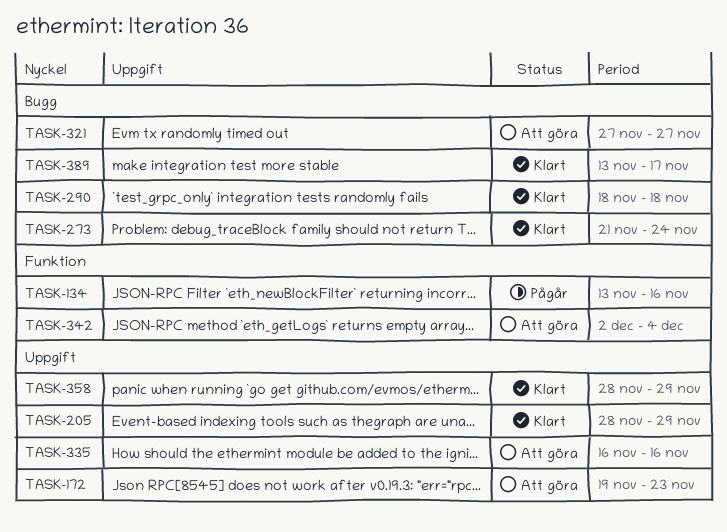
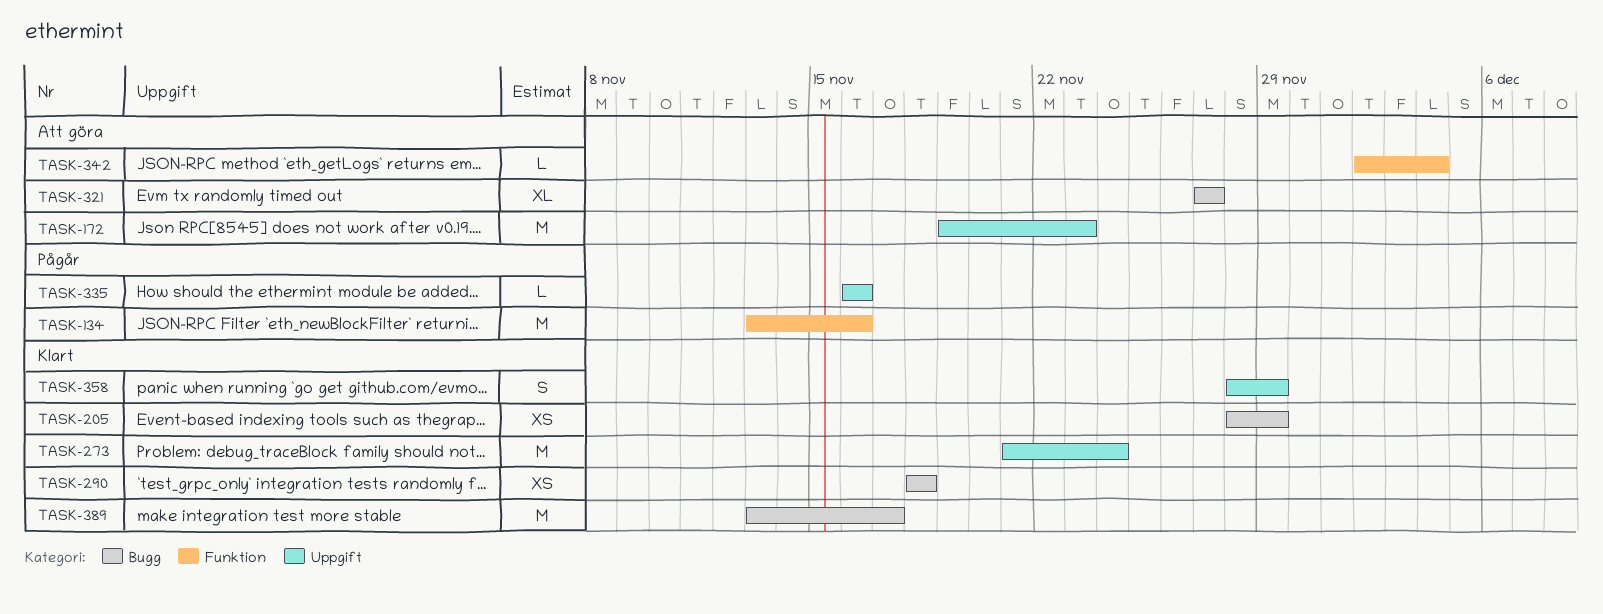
TASK-205, label: Uppgift -> Bugg
TASK-273, label: Bugg -> Uppgift
TASK-335, status: Att göra -> Pågår

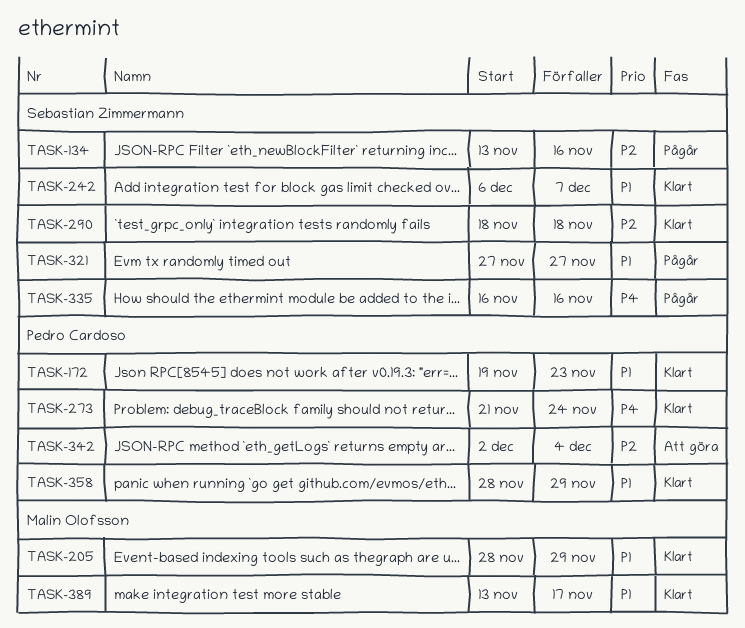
TASK-172, status: Att göra -> Klart
TASK-242: none -> present
TASK-321, status: Att göra -> Pågår

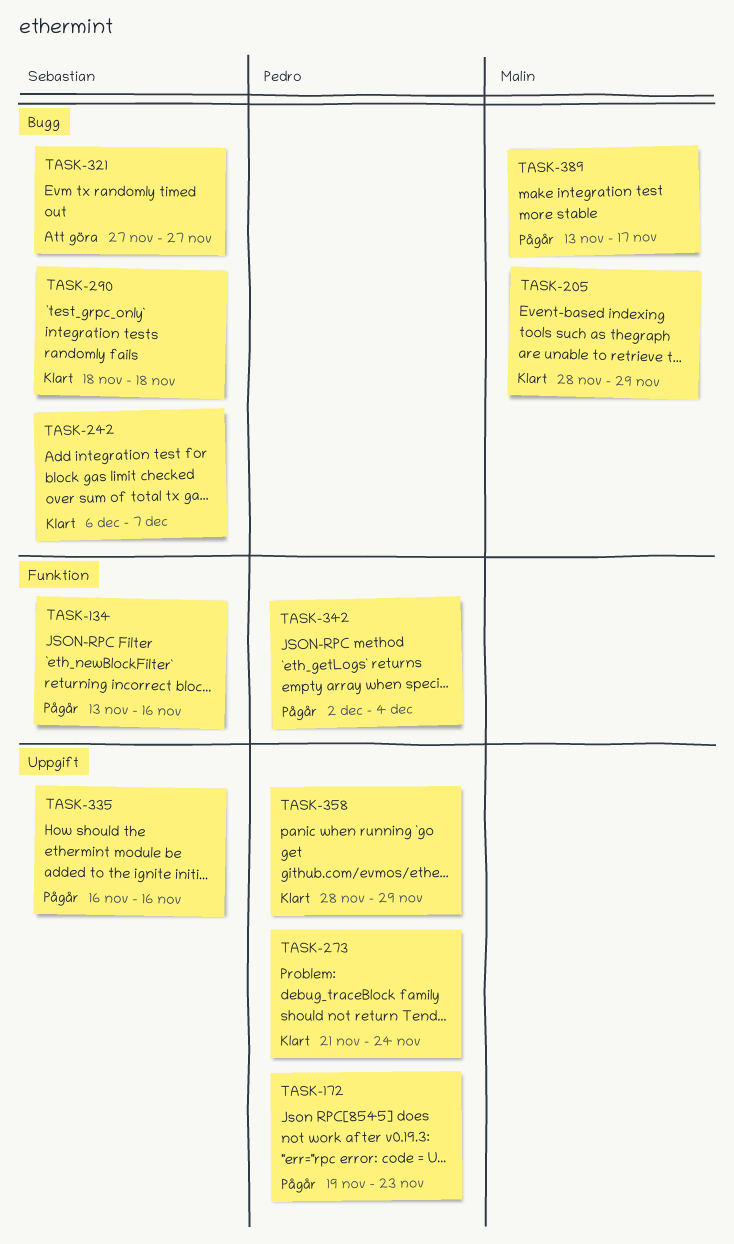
TASK-172, status: Klart -> Pågår
TASK-321, status: Pågår -> Att göra
TASK-342, status: Att göra -> Pågår
TASK-389, status: Klart -> Pågår

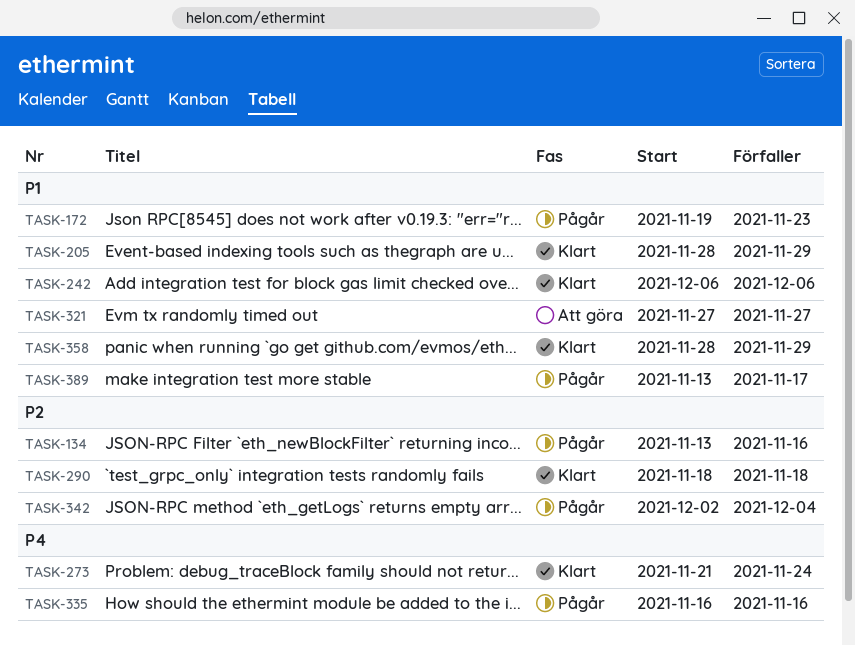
TASK-242, due: Dec 7 -> Dec 6

